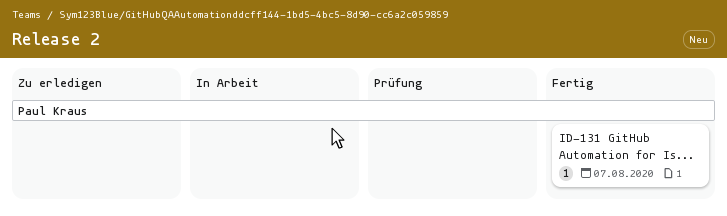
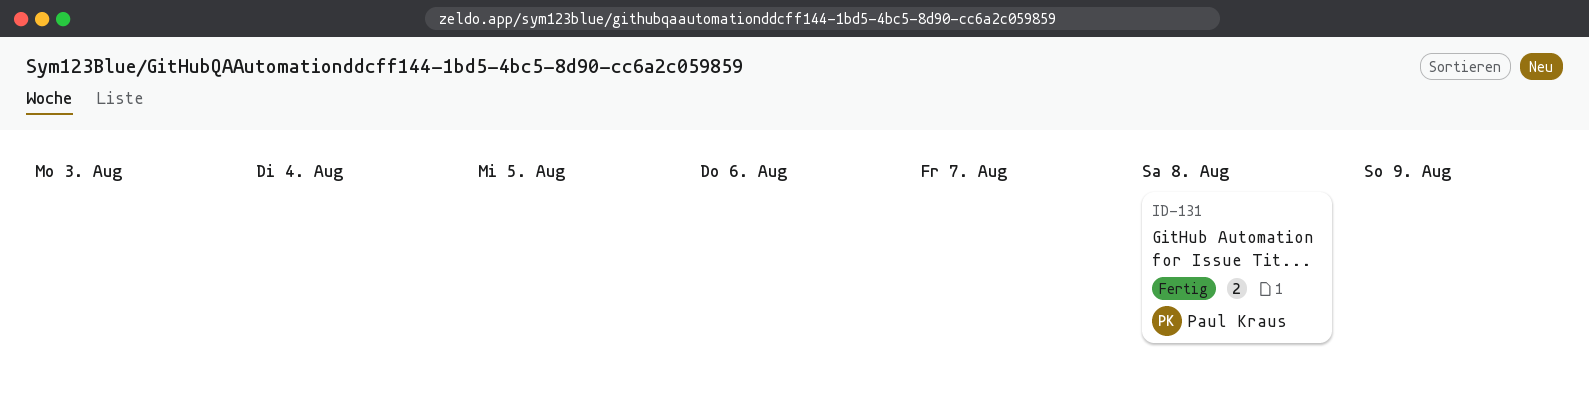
ID-131, estimate: 1 -> 2
ID-131, due: Aug 7 -> Aug 8

